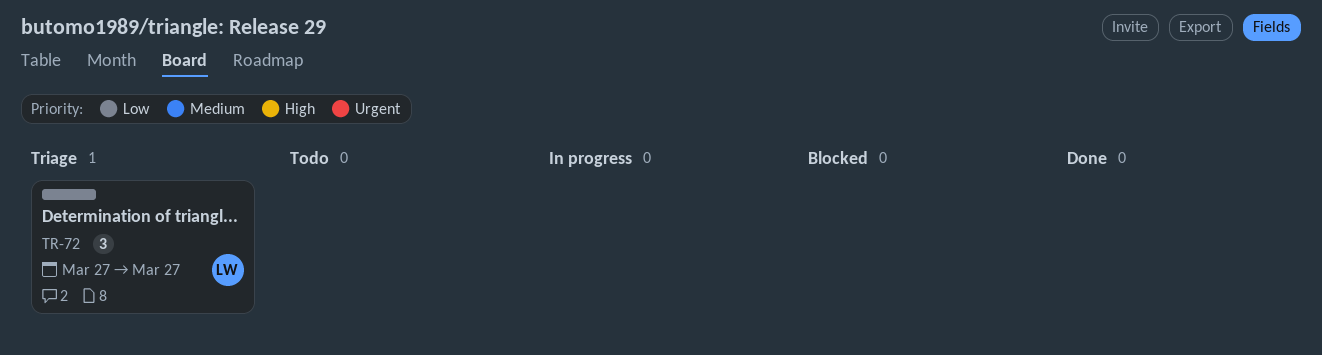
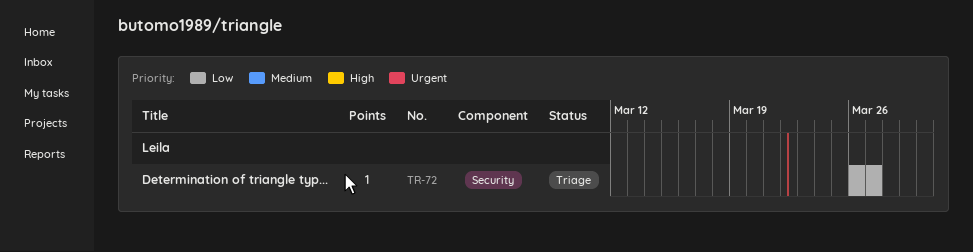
TR-72, estimate: 3 -> 1
TR-72, start: Mar 27 -> Mar 26

